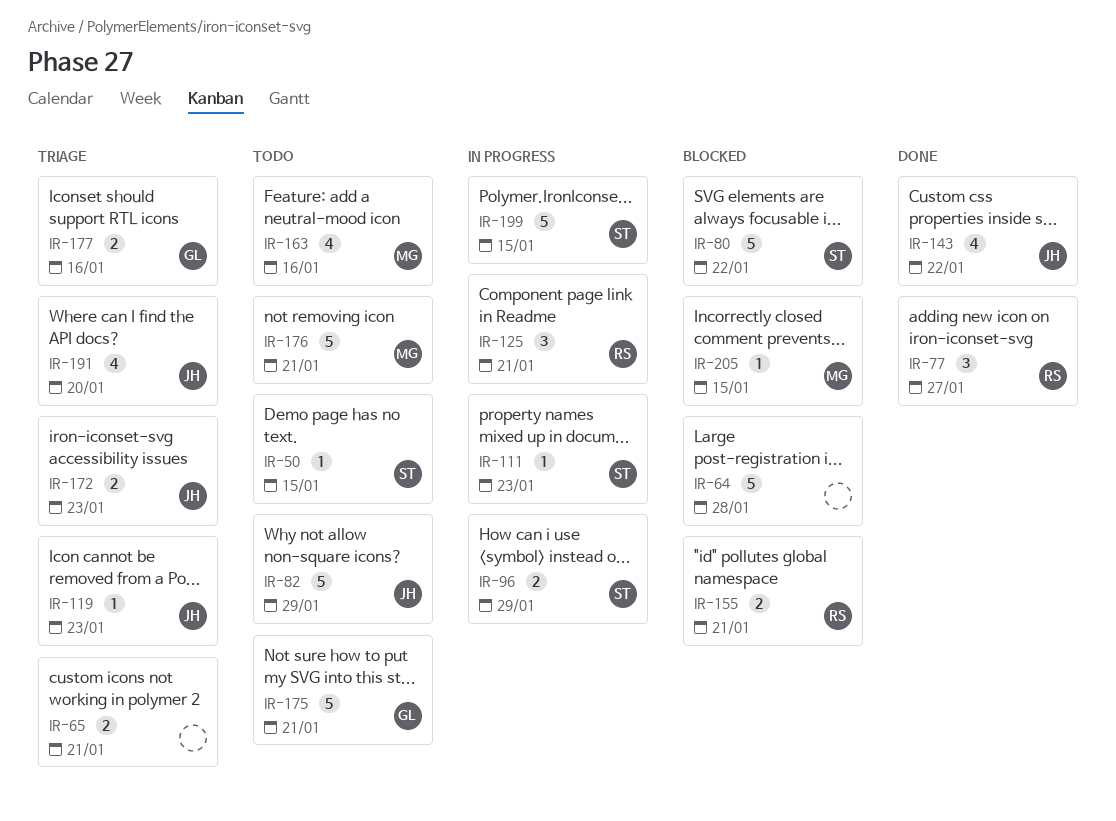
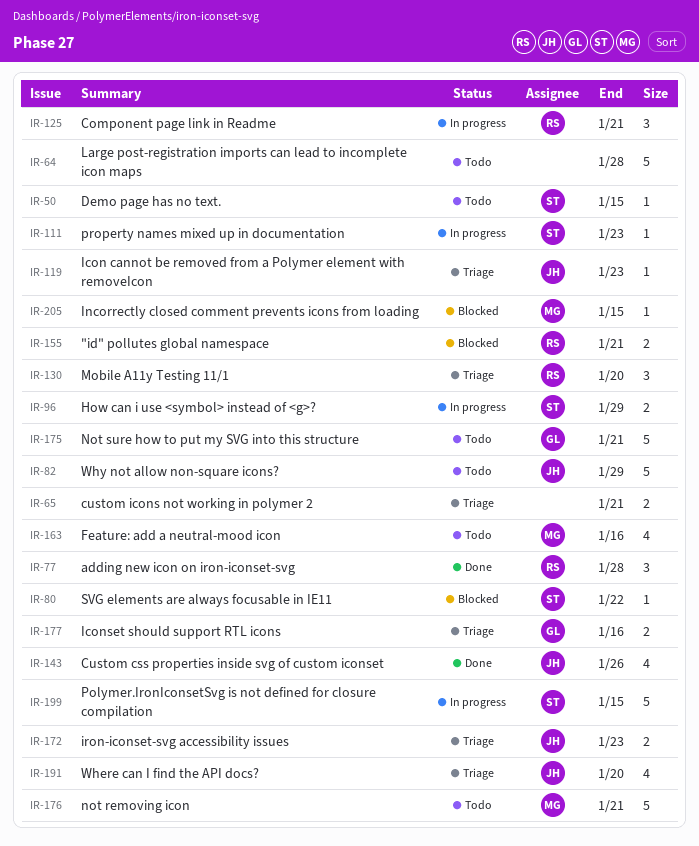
IR-64, status: Blocked -> Todo
IR-77, due: Jan 27 -> Jan 28
IR-80, estimate: 5 -> 1
IR-130: none -> present
IR-143, due: Jan 22 -> Jan 26

